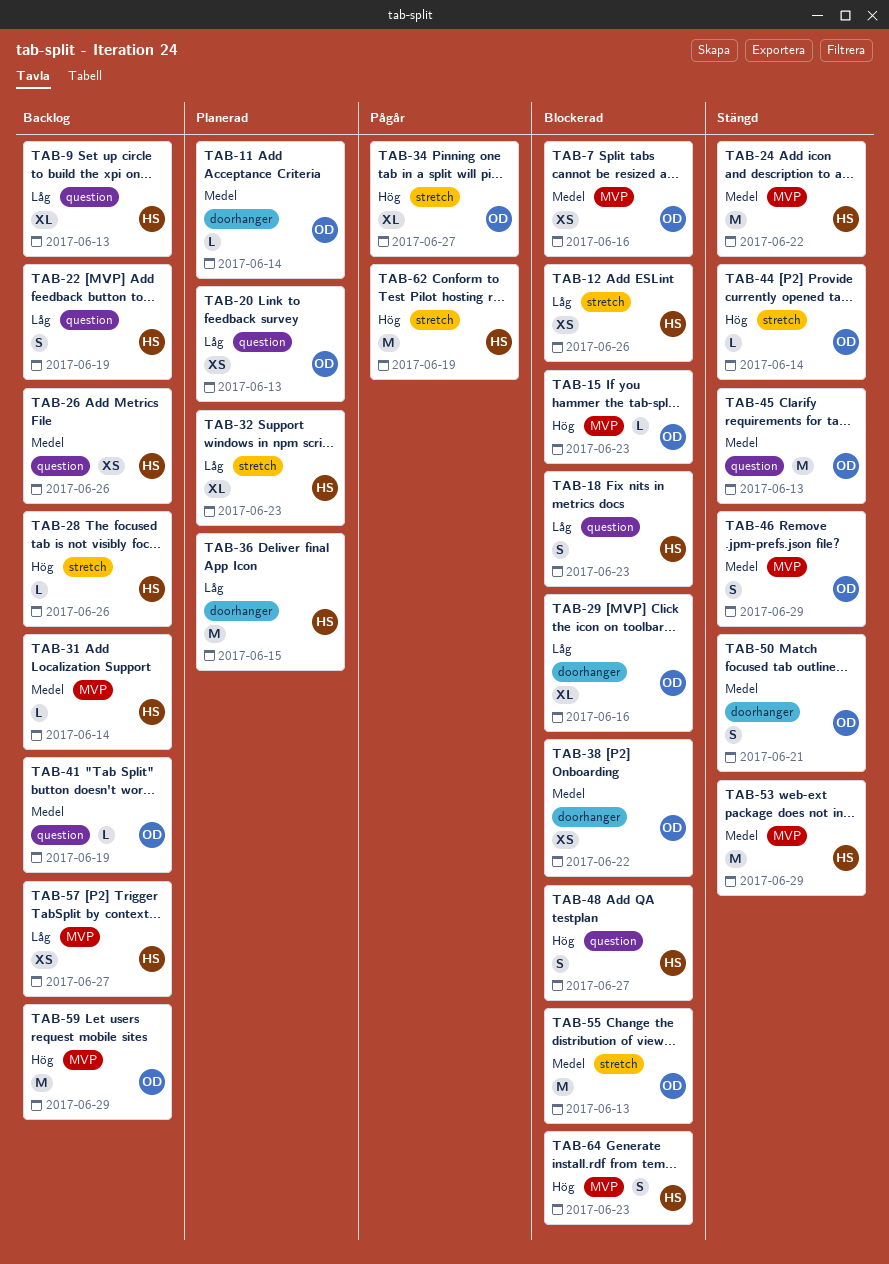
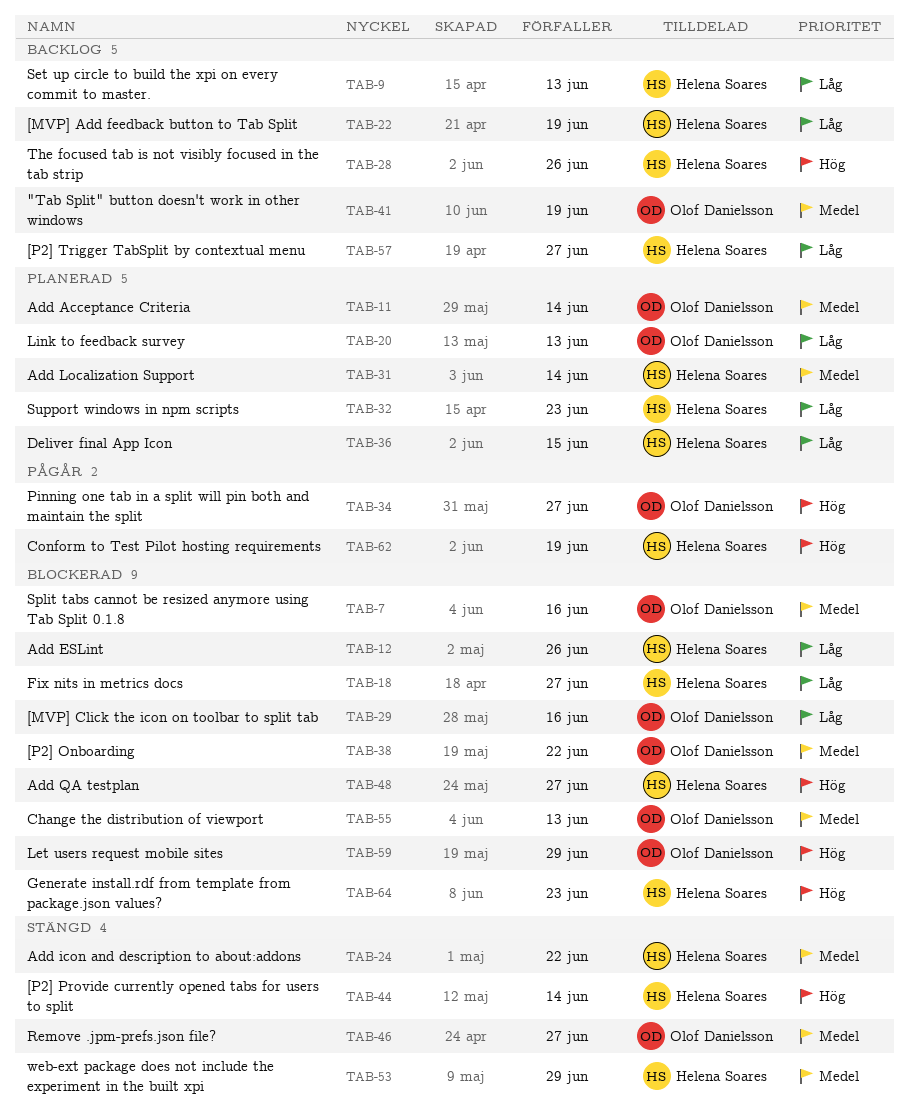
TAB-15: present -> none
TAB-18, due: Jun 23 -> Jun 27
TAB-26: present -> none
TAB-31, status: Backlog -> Planerad
TAB-44, owner: Olof Danielsson -> Helena Soares
TAB-45: present -> none
TAB-46, due: Jun 29 -> Jun 27
TAB-50: present -> none
TAB-59, status: Backlog -> Blockerad

